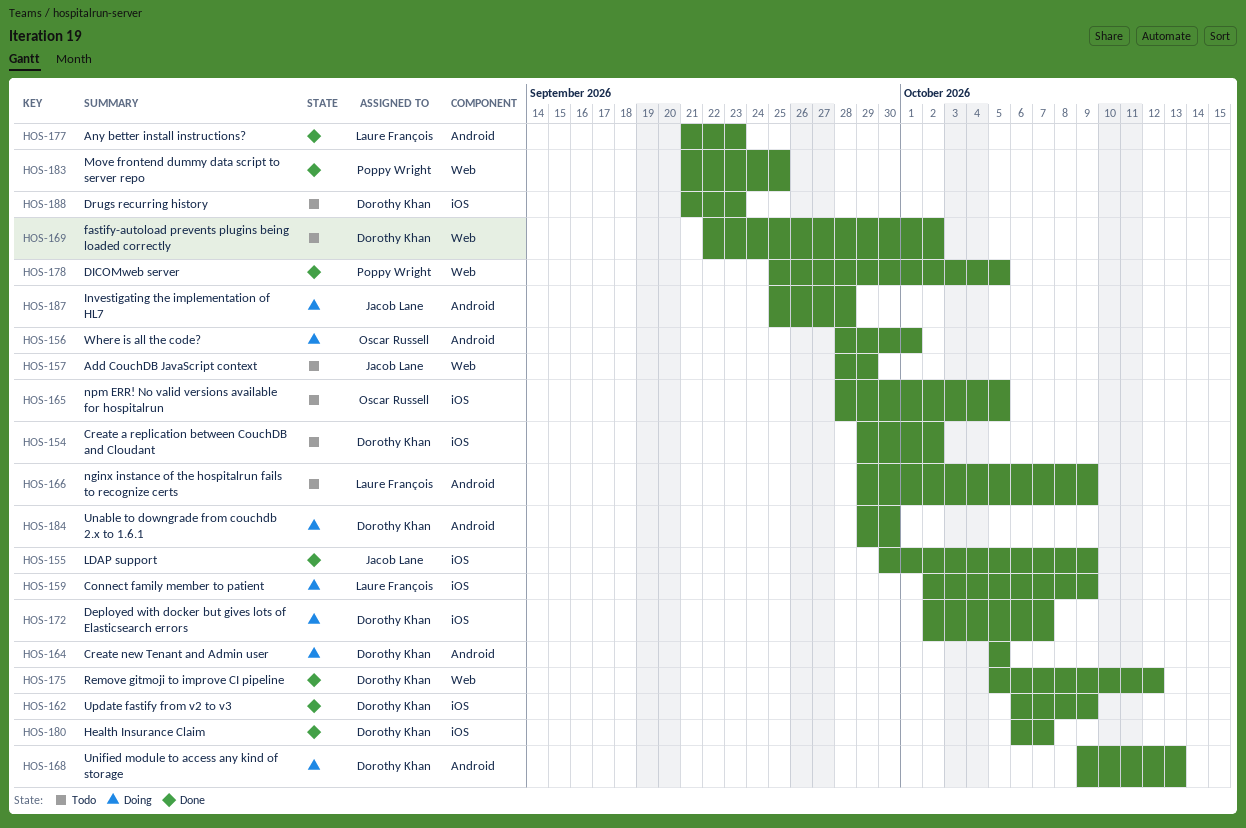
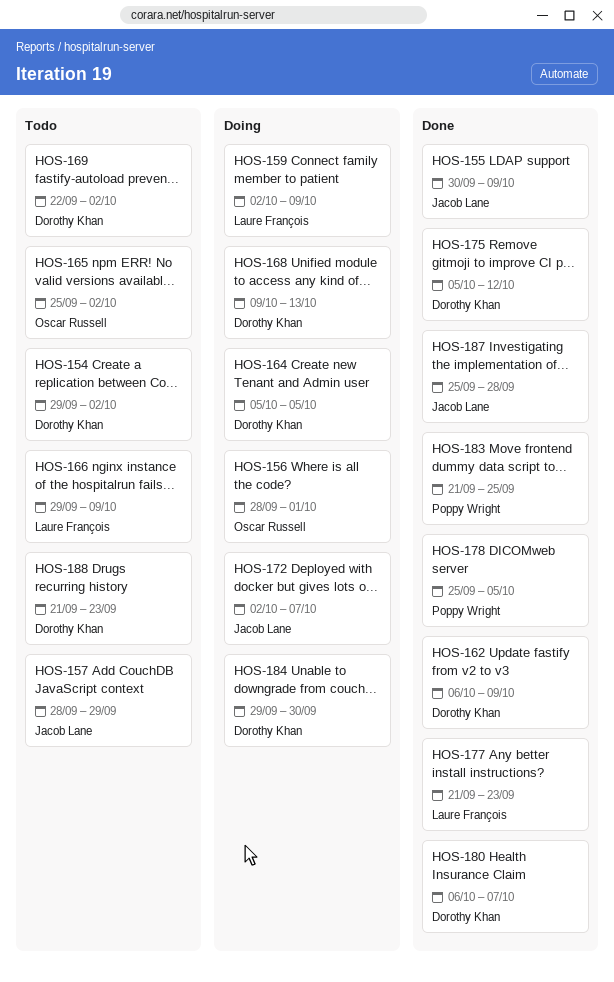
HOS-165, start: Sep 28 -> Sep 25
HOS-165, due: Oct 5 -> Oct 2
HOS-172, owner: Dorothy Khan -> Jacob Lane
HOS-187, status: Doing -> Done

